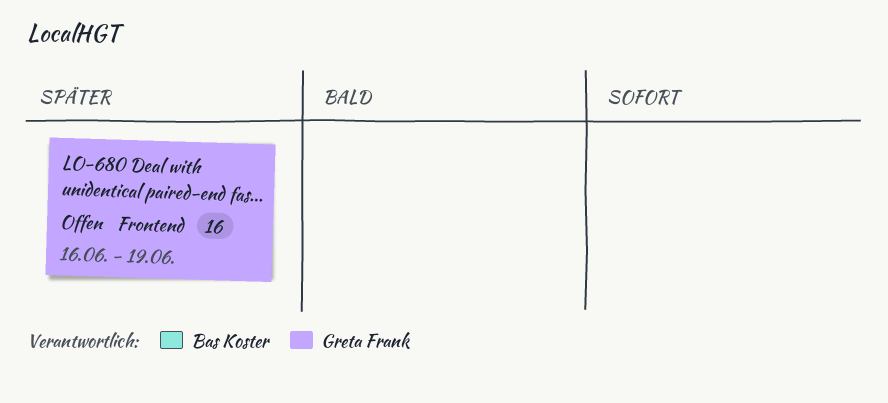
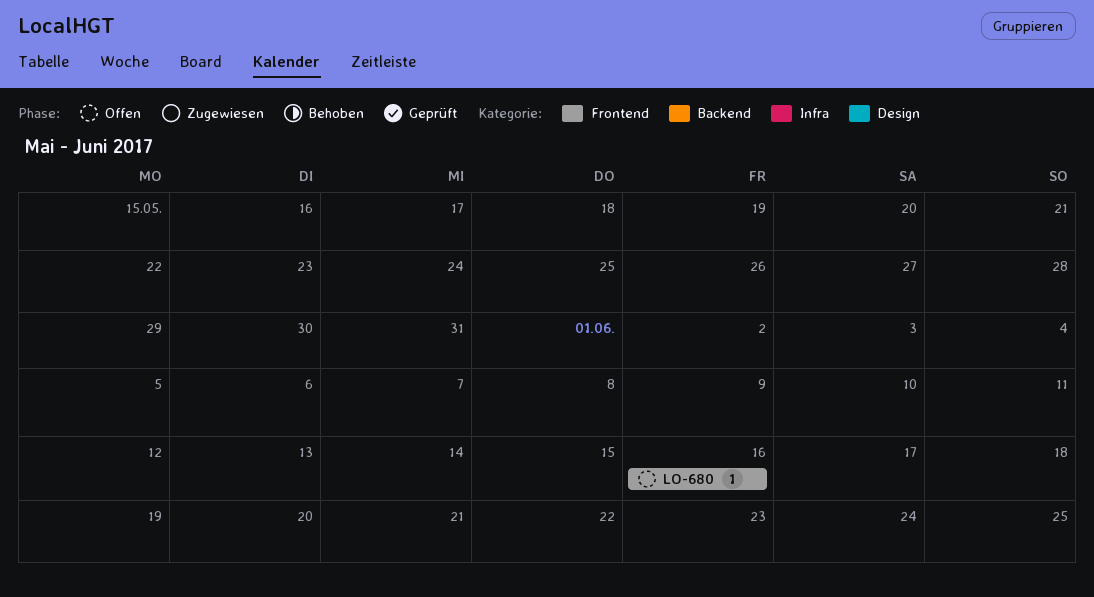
LO-680, estimate: 16 -> 1
LO-680, due: Jun 19 -> Jun 16

